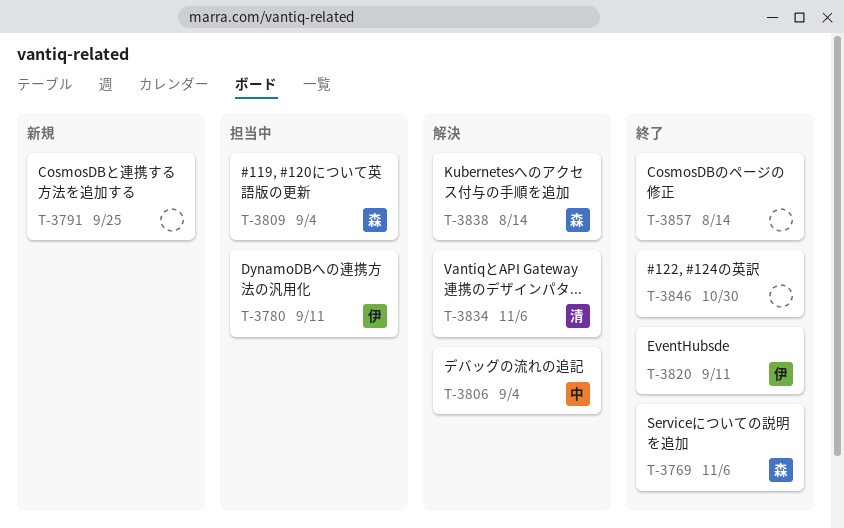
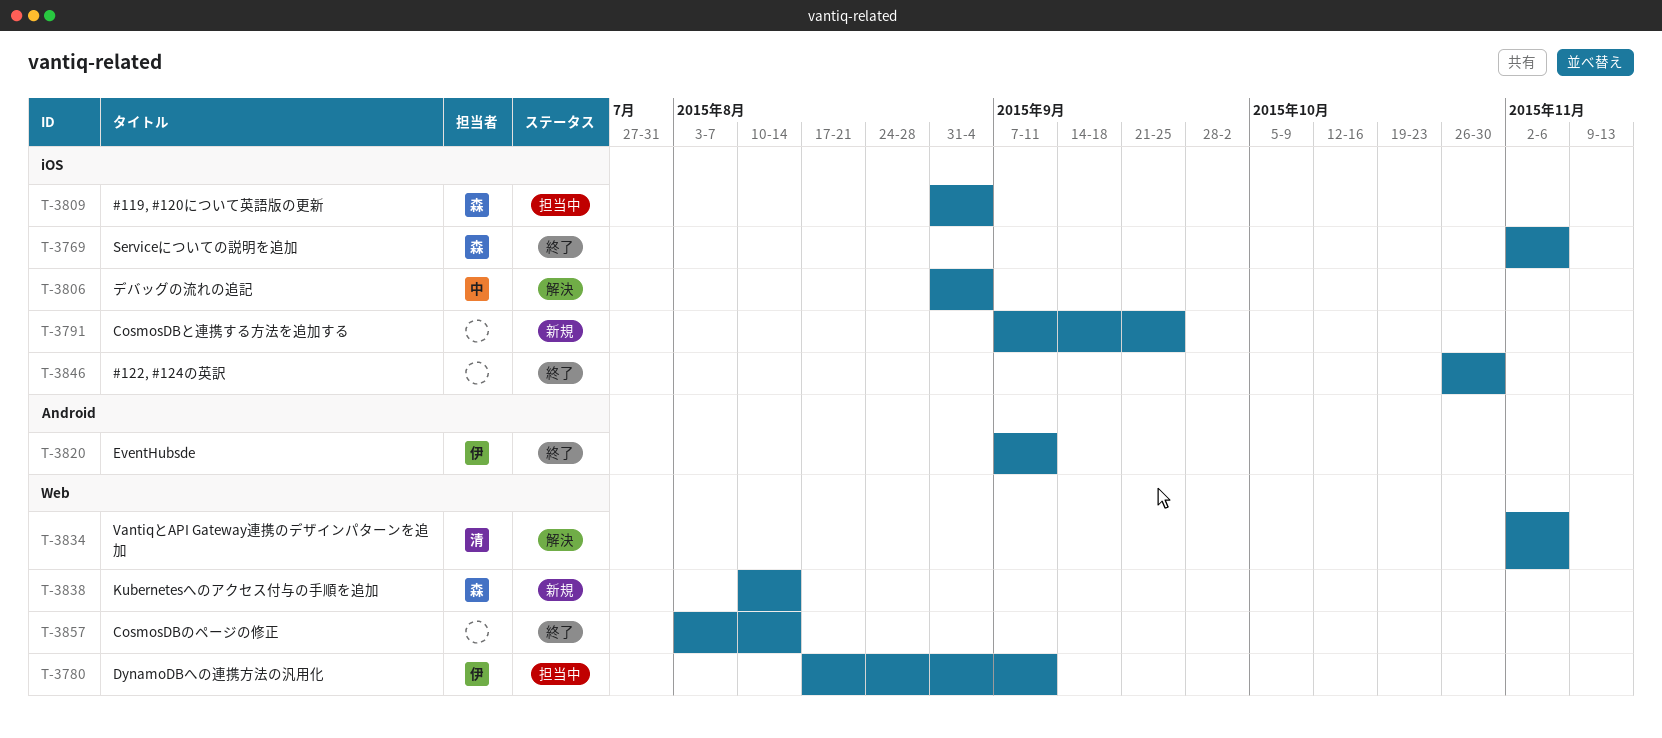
T-3838, status: 解決 -> 新規

